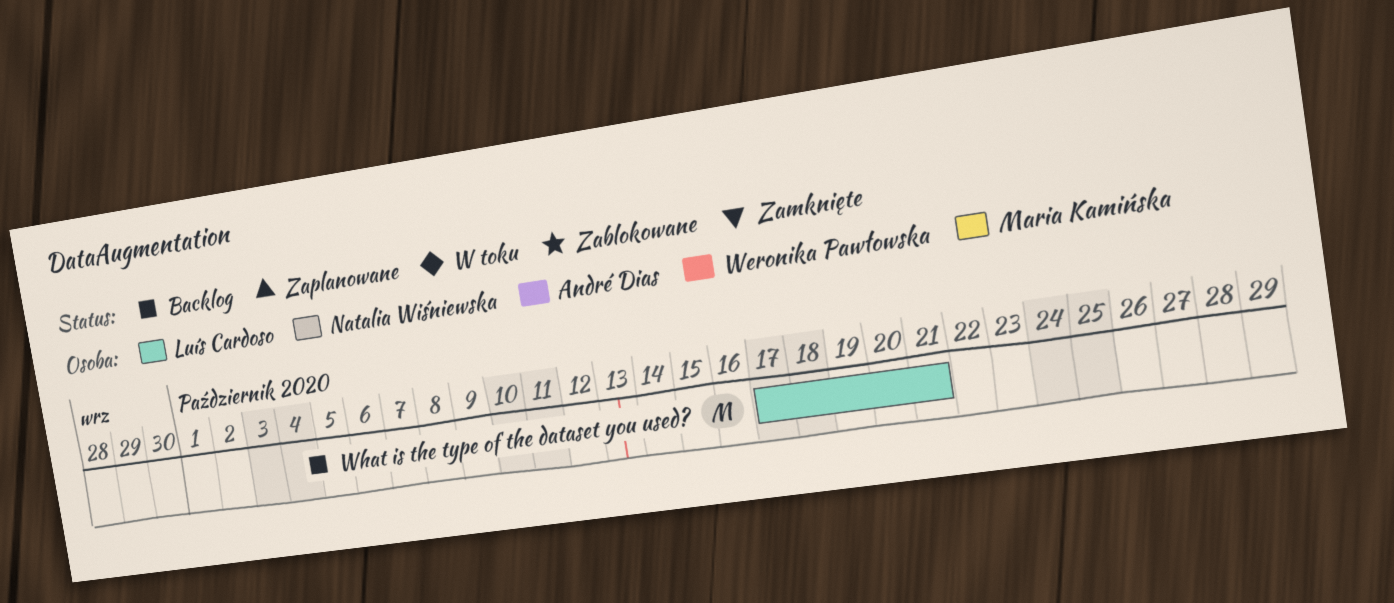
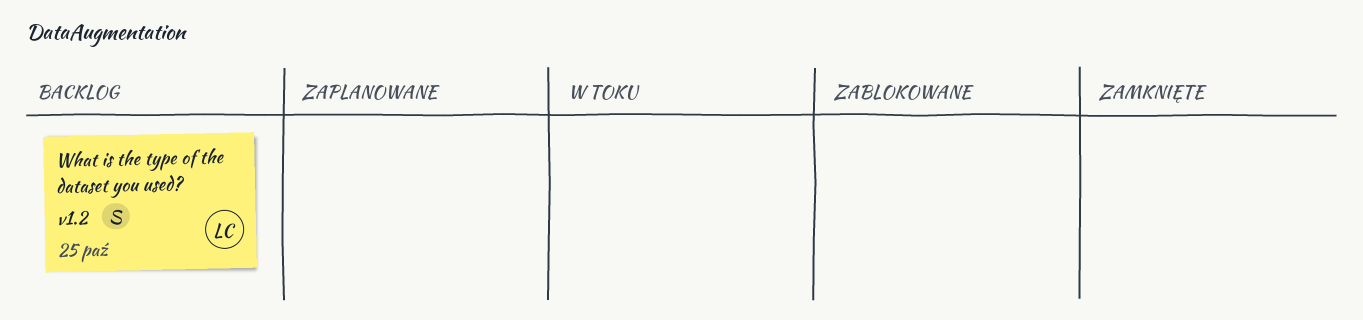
What is the type of the dataset you used?, estimate: M -> S
What is the type of the dataset you used?, due: Oct 21 -> Oct 25

